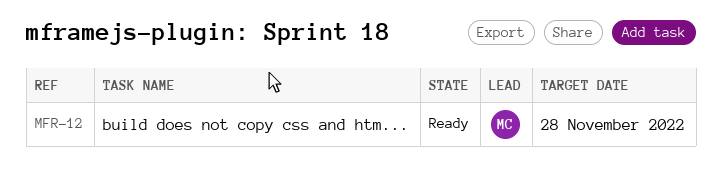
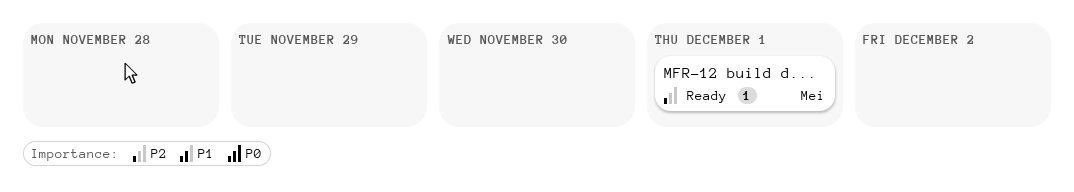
MFR-12, due: Nov 28 -> Dec 1

